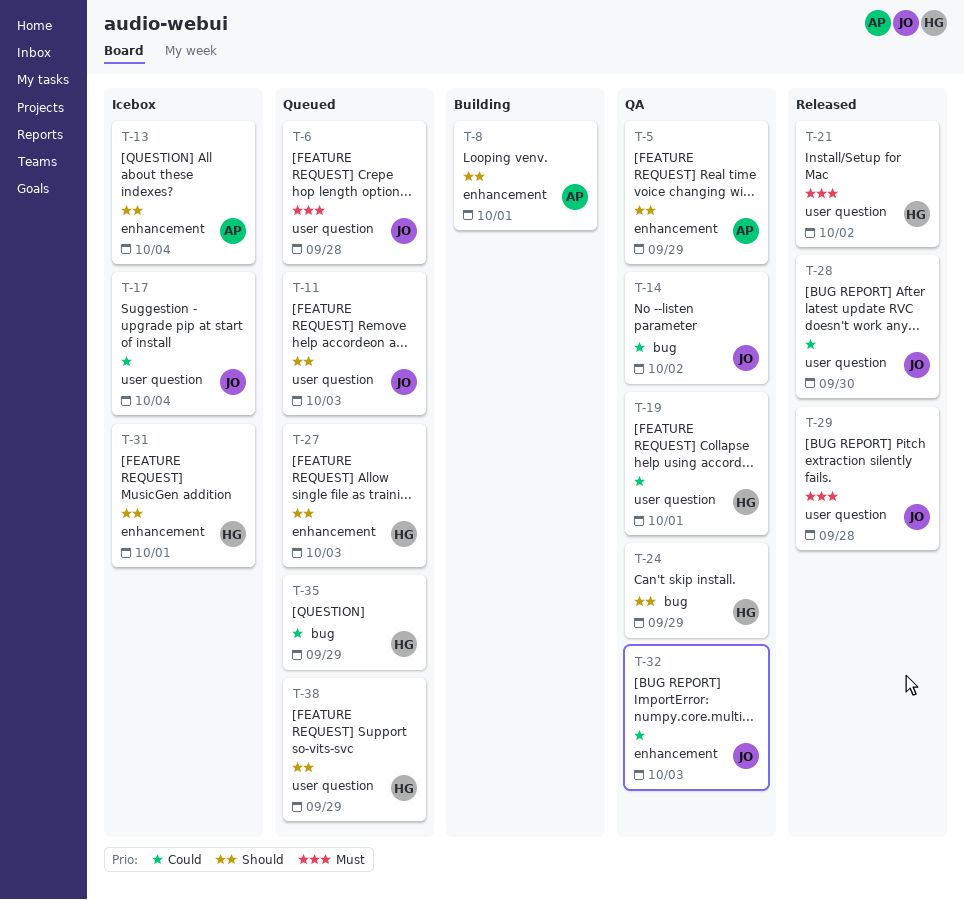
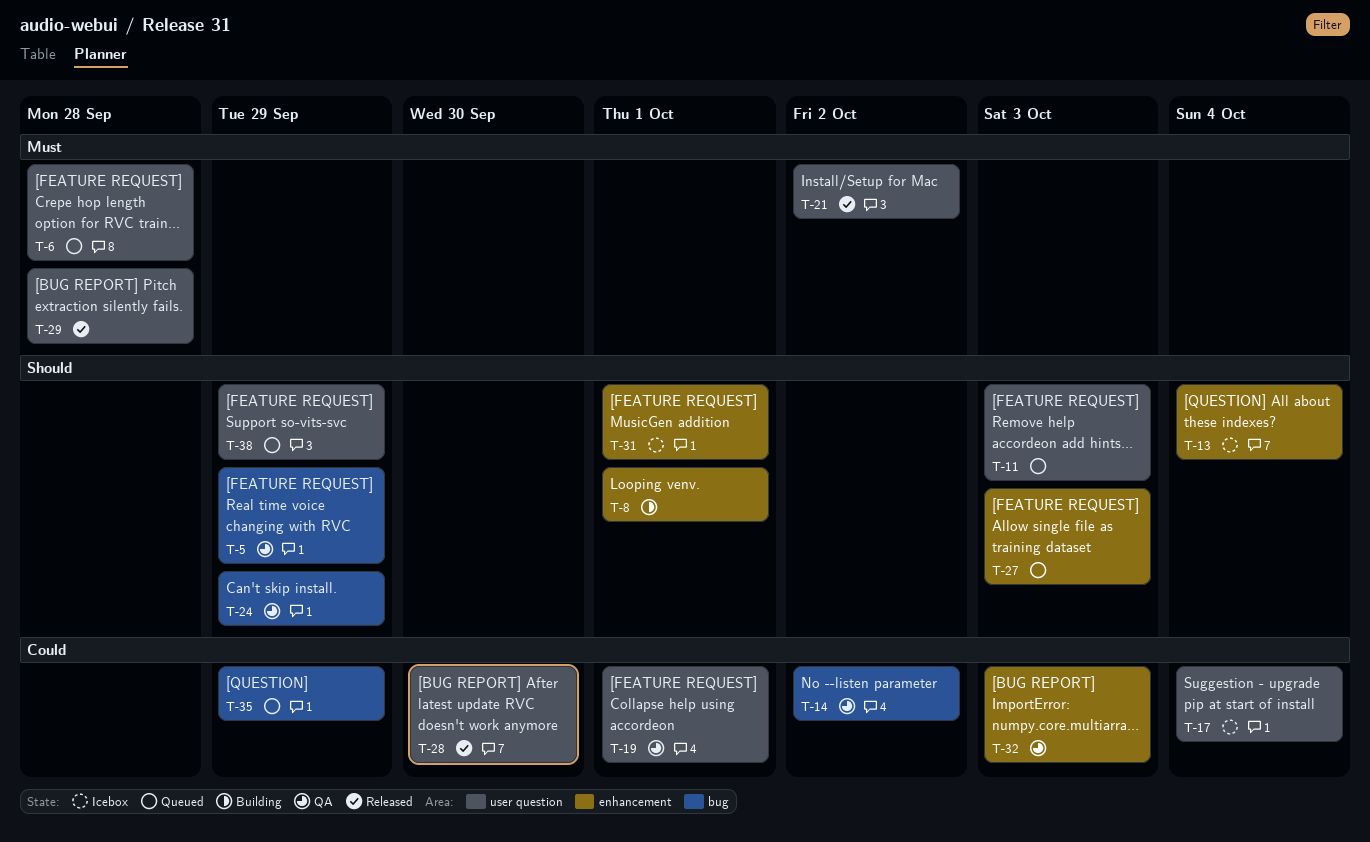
T-5, label: enhancement -> bug

